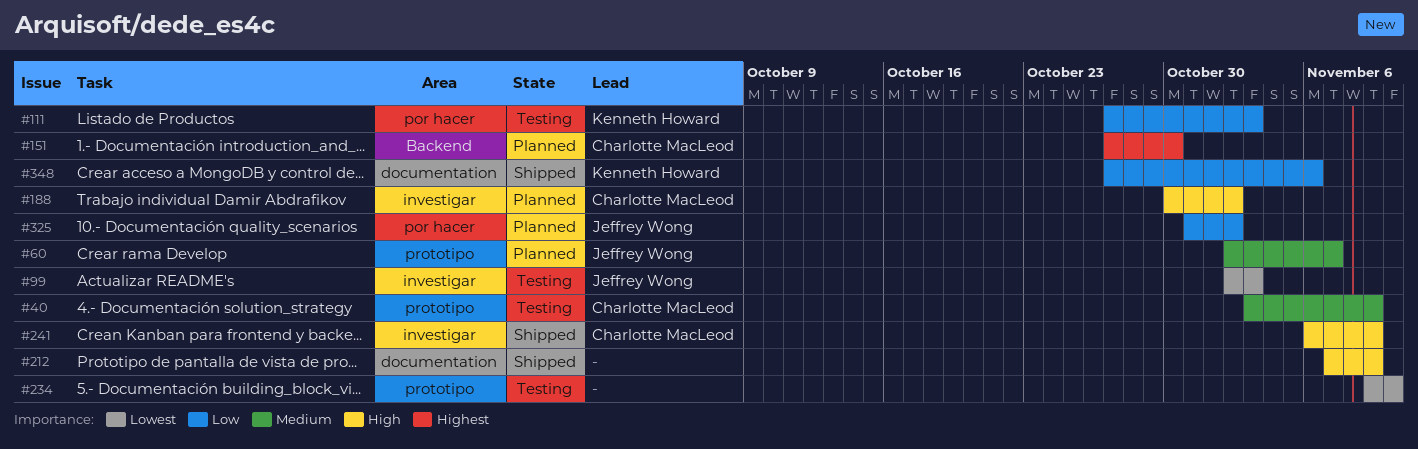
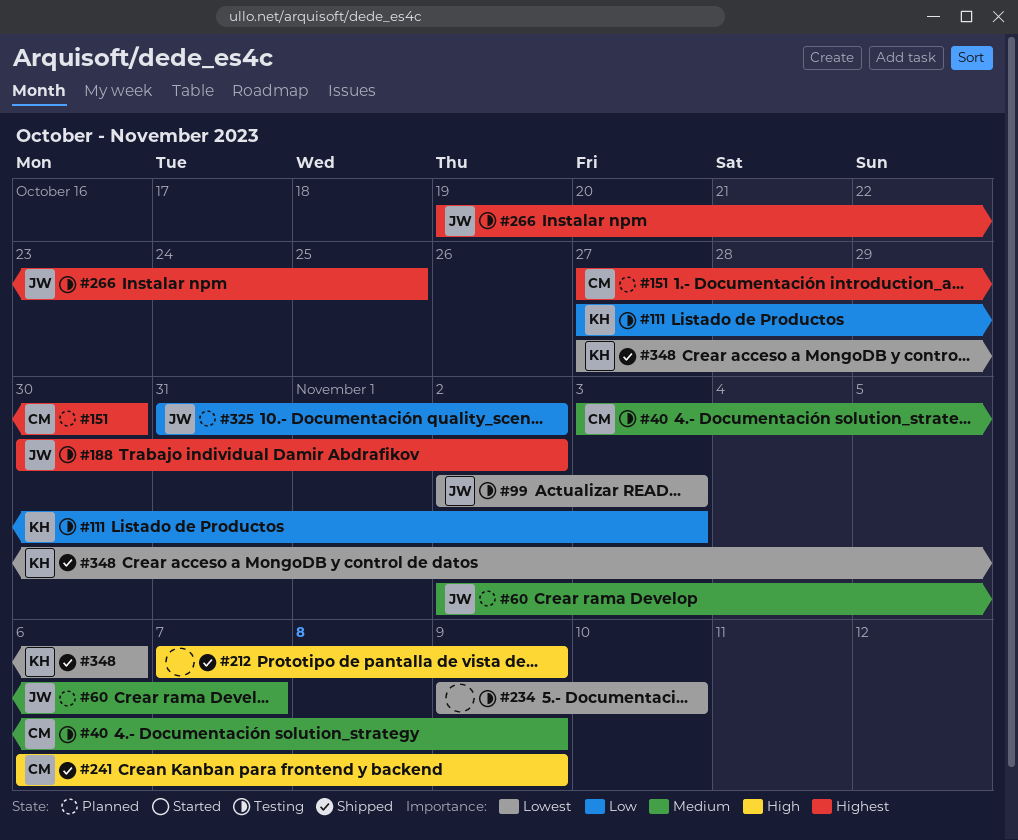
#188, status: Planned -> Testing
#188, owner: Charlotte MacLeod -> Jeffrey Wong
#188, priority: High -> Highest
#266: none -> present
#348, priority: Low -> Lowest

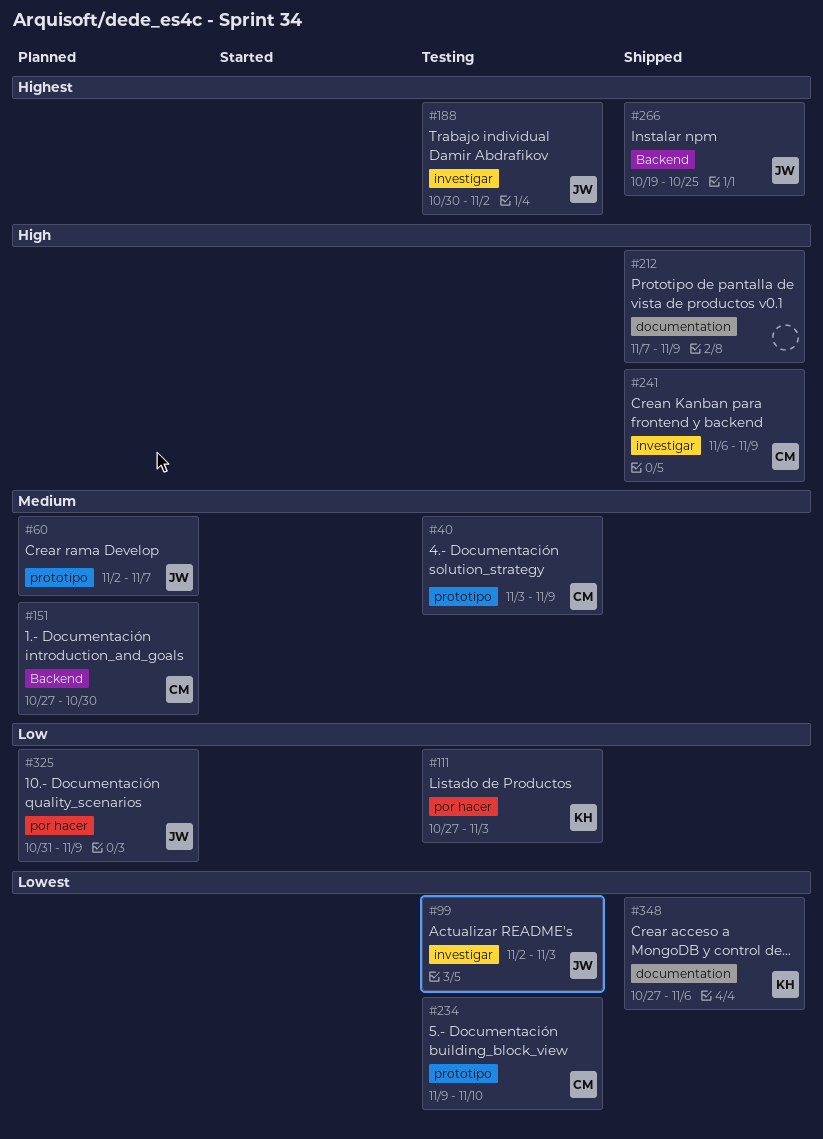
#151, priority: Highest -> Medium
#234, owner: none -> CM
#266, status: Testing -> Shipped
#325, due: Nov 2 -> Nov 9

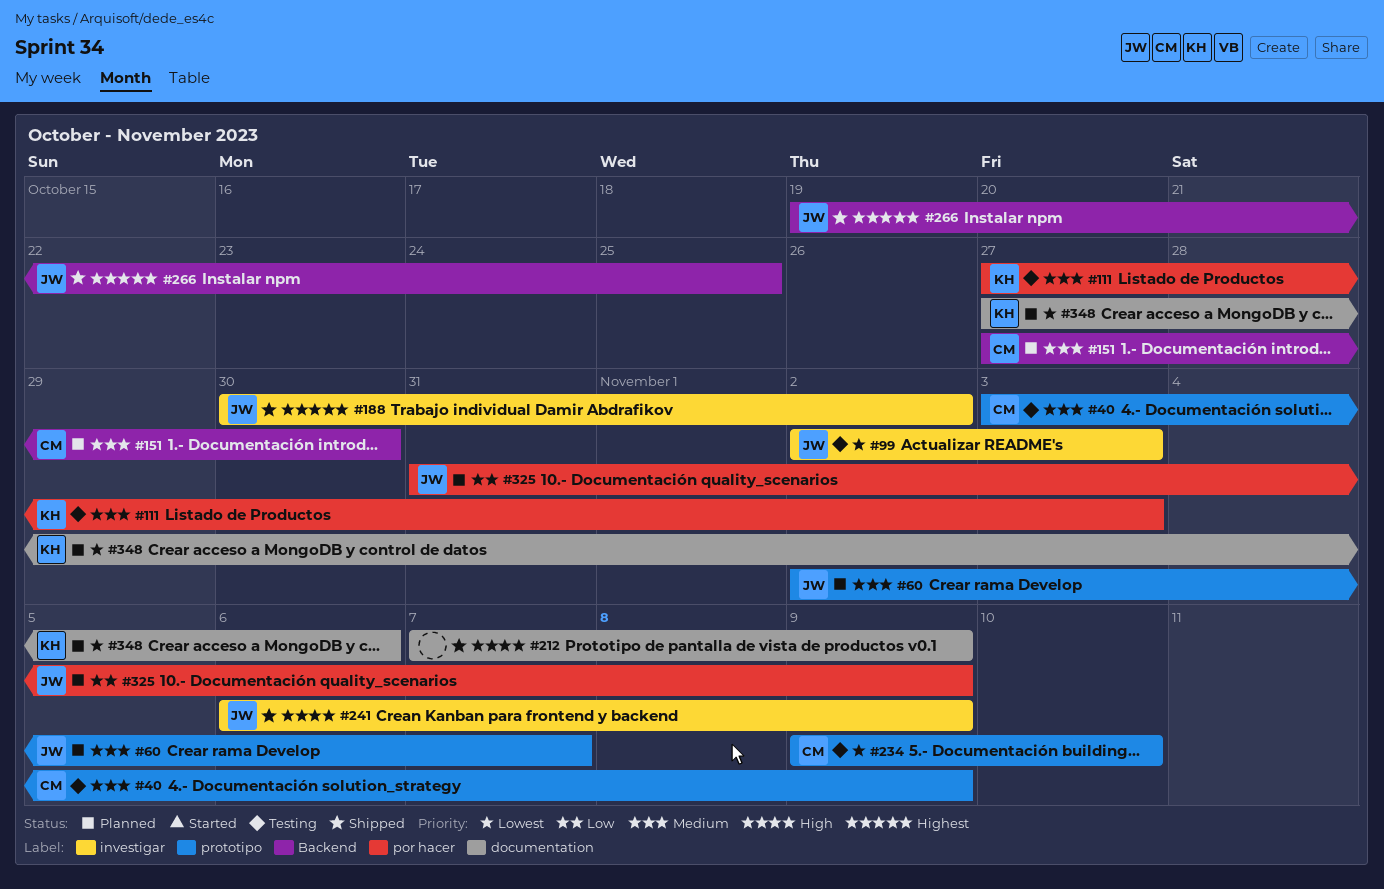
#111, priority: Low -> Medium
#188, status: Testing -> Shipped
#241, owner: CM -> JW
#348, status: Shipped -> Planned

